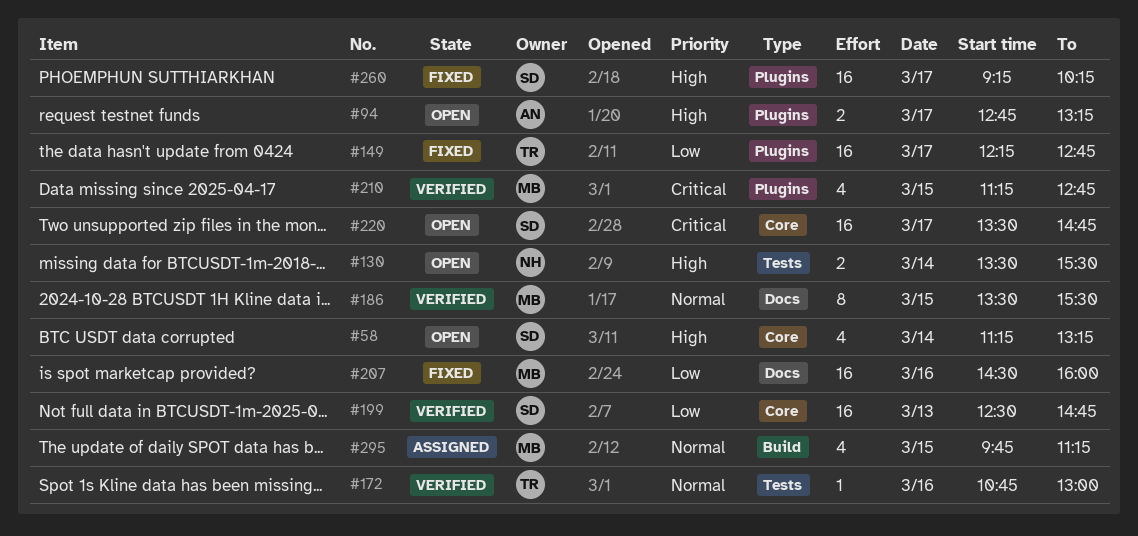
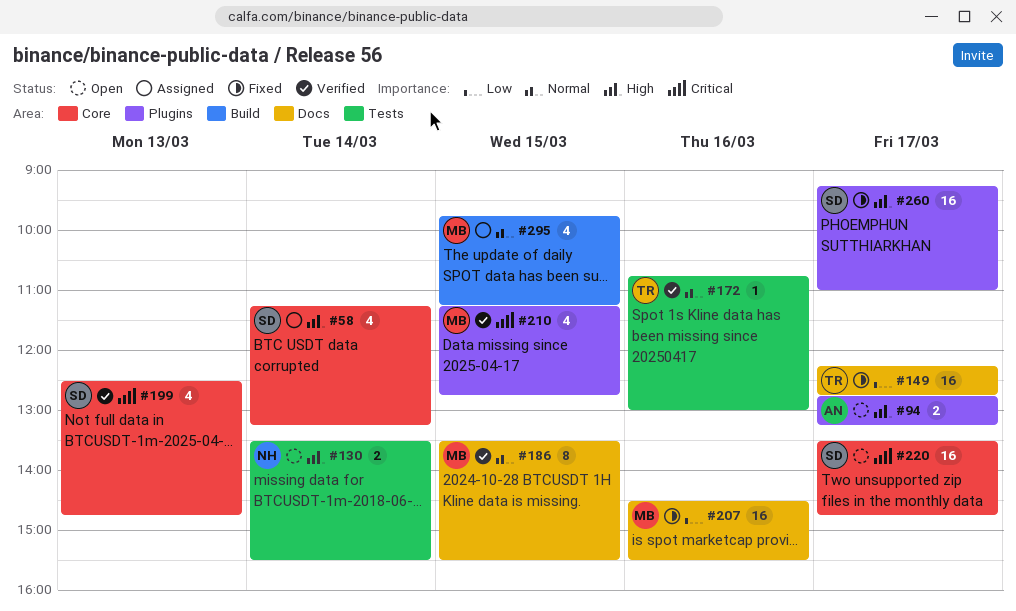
#58, status: Open -> Assigned
#149, label: Plugins -> Docs
#199, priority: Low -> Critical
#199, estimate: 16 -> 4
#207, ends: 16:00 -> 15:30
#260, ends: 10:15 -> 11:00

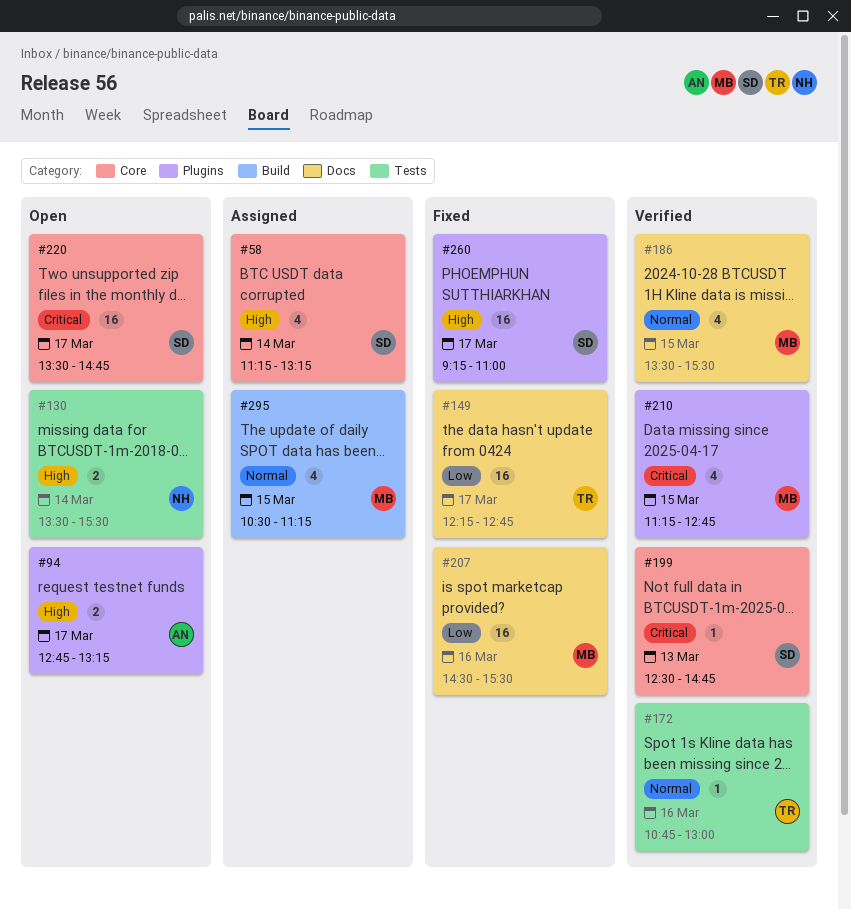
#186, estimate: 8 -> 4
#199, estimate: 4 -> 1
#295, begins: 09:45 -> 10:30

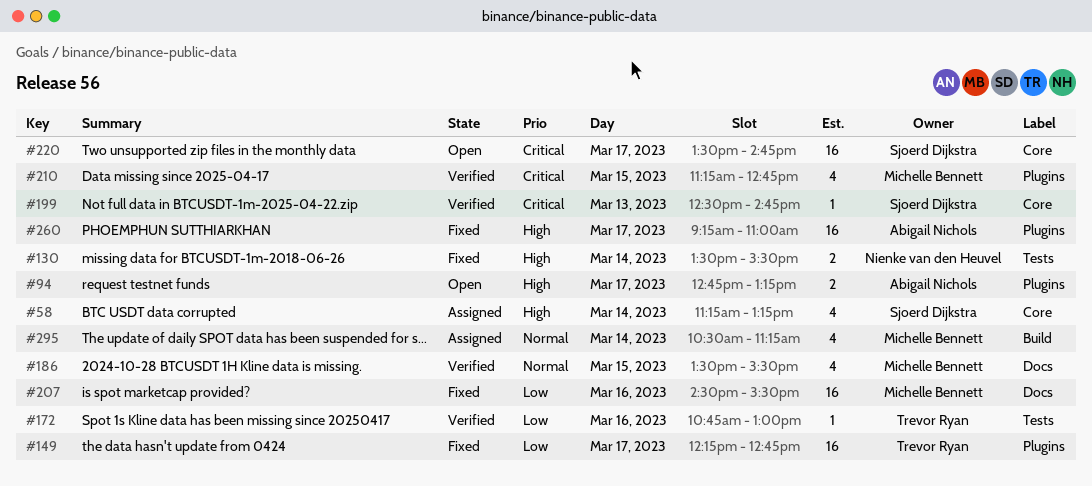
#130, status: Open -> Fixed
#149, label: Docs -> Plugins
#172, priority: Normal -> Low
#260, owner: Sjoerd Dijkstra -> Abigail Nichols
#295, day: Mar 15 -> Mar 14

